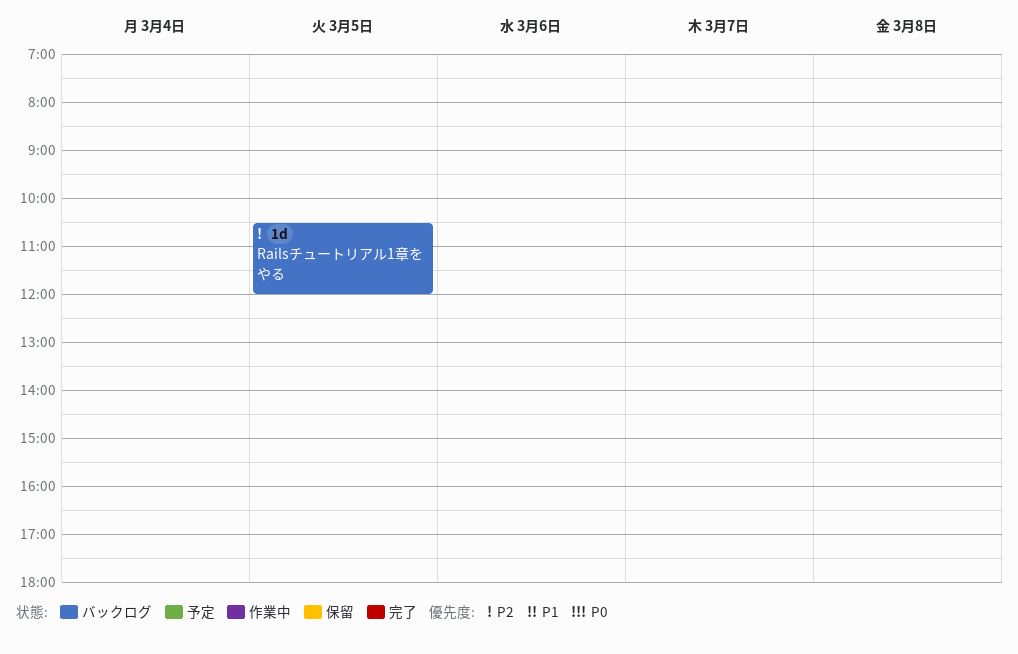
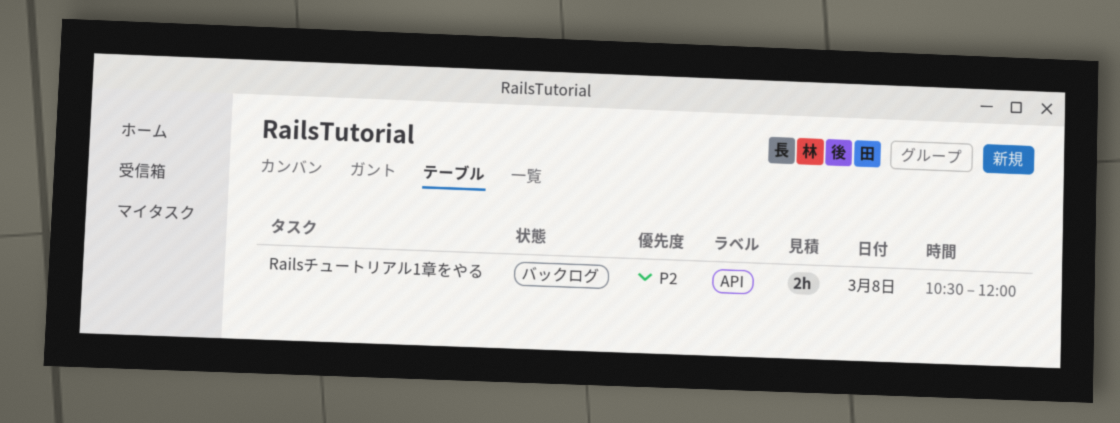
Railsチュートリアル1章をやる, estimate: 1d -> 2h
Railsチュートリアル1章をやる, day: Mar 5 -> Mar 8

